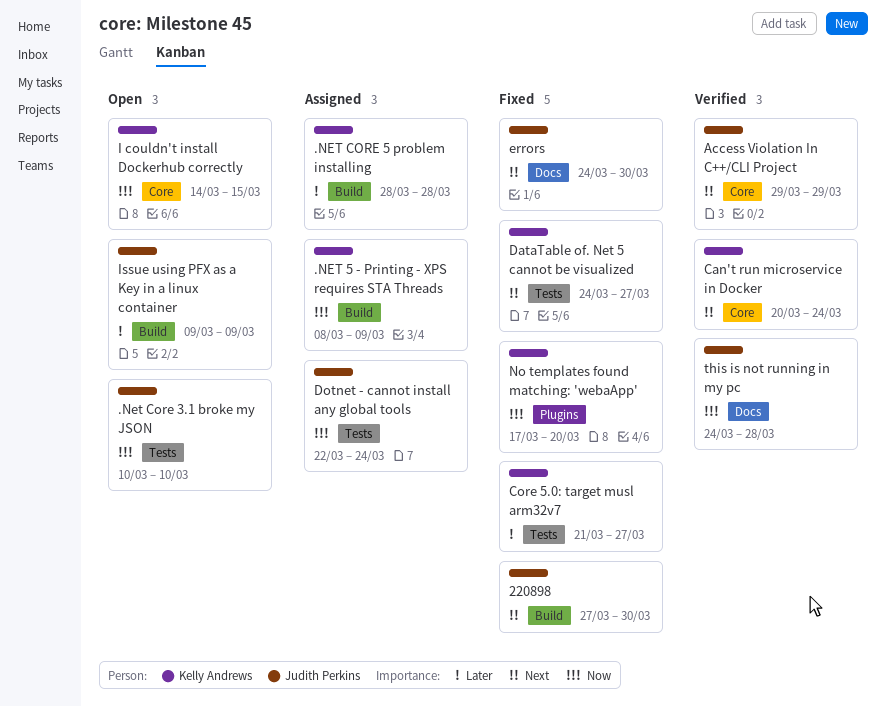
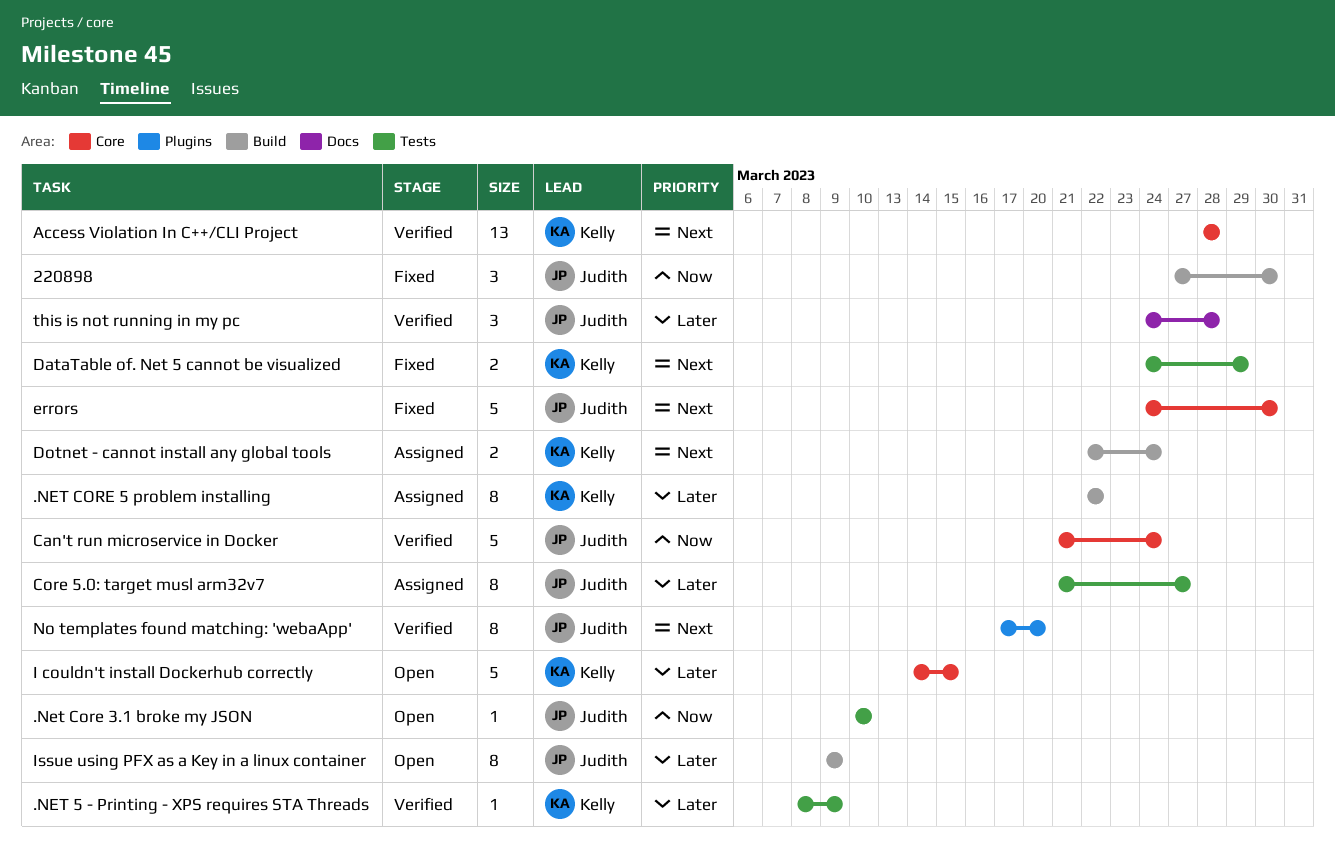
.NET 5 - Printing - XPS requires STA Threads, status: Assigned -> Verified
.NET 5 - Printing - XPS requires STA Threads, priority: Now -> Later
.NET 5 - Printing - XPS requires STA Threads, label: Build -> Tests
.NET CORE 5 problem installing, start: Mar 28 -> Mar 22
.NET CORE 5 problem installing, due: Mar 28 -> Mar 22
220898, priority: Next -> Now
Access Violation In C++/CLI Project, owner: Judith Perkins -> Kelly Andrews
Access Violation In C++/CLI Project, start: Mar 29 -> Mar 28
Access Violation In C++/CLI Project, due: Mar 29 -> Mar 28
Can't run microservice in Docker, owner: Kelly Andrews -> Judith Perkins
Can't run microservice in Docker, priority: Next -> Now
Can't run microservice in Docker, start: Mar 20 -> Mar 21
Core 5.0: target musl arm32v7, status: Fixed -> Assigned
Core 5.0: target musl arm32v7, owner: Kelly Andrews -> Judith Perkins
DataTable of. Net 5 cannot be visualized, due: Mar 27 -> Mar 29
Dotnet - cannot install any global tools, owner: Judith Perkins -> Kelly Andrews
Dotnet - cannot install any global tools, priority: Now -> Next
Dotnet - cannot install any global tools, label: Tests -> Build
errors, label: Docs -> Core
I couldn't install Dockerhub correctly, priority: Now -> Later
No templates found matching: 'webaApp', status: Fixed -> Verified
No templates found matching: 'webaApp', owner: Kelly Andrews -> Judith Perkins
No templates found matching: 'webaApp', priority: Now -> Next
this is not running in my pc, priority: Now -> Later

